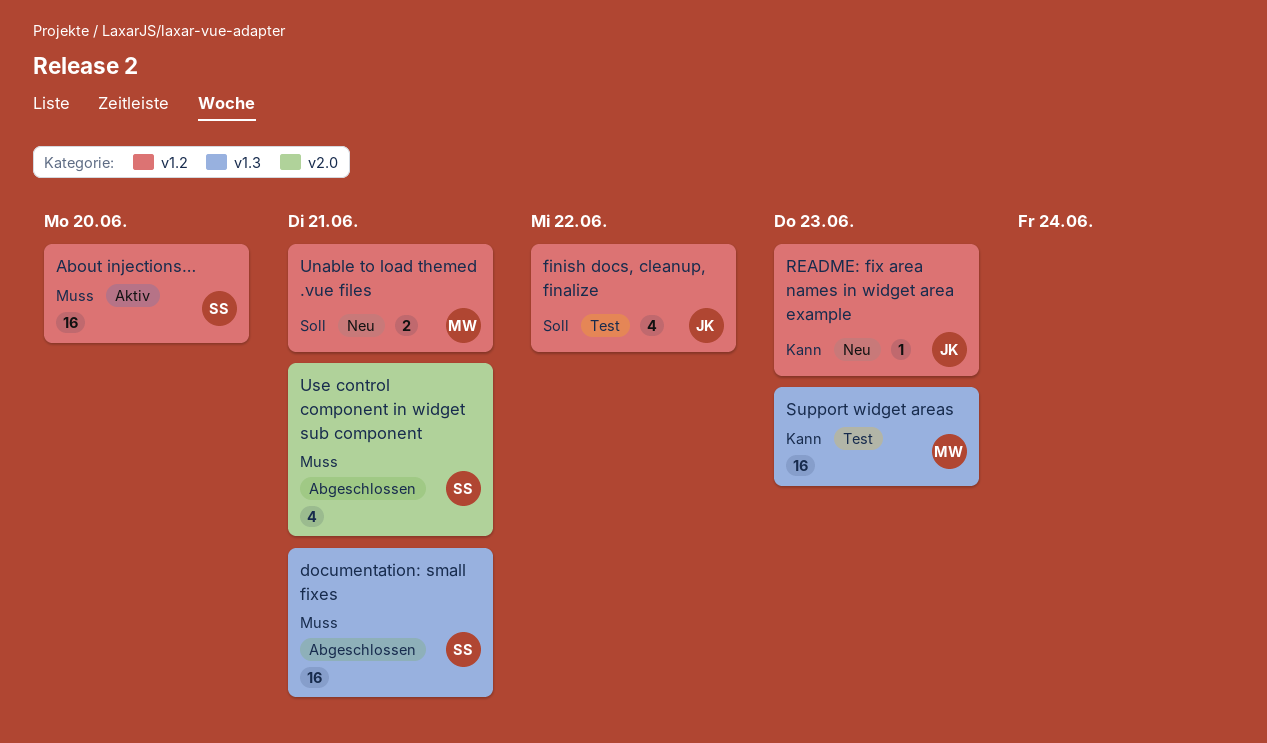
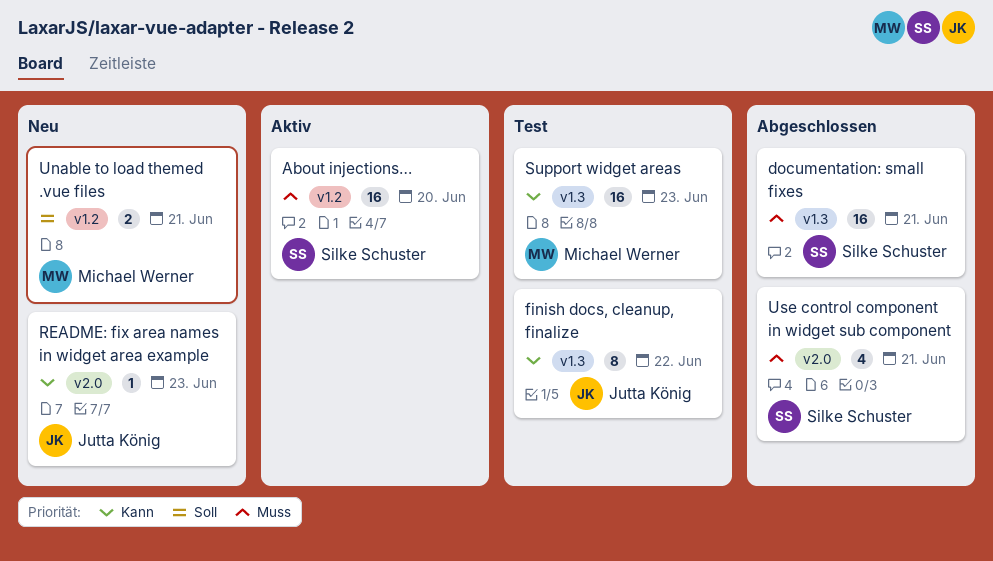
finish docs, cleanup, finalize, priority: Soll -> Kann
finish docs, cleanup, finalize, label: v1.2 -> v1.3
finish docs, cleanup, finalize, estimate: 4 -> 8
README: fix area names in widget area example, label: v1.2 -> v2.0

